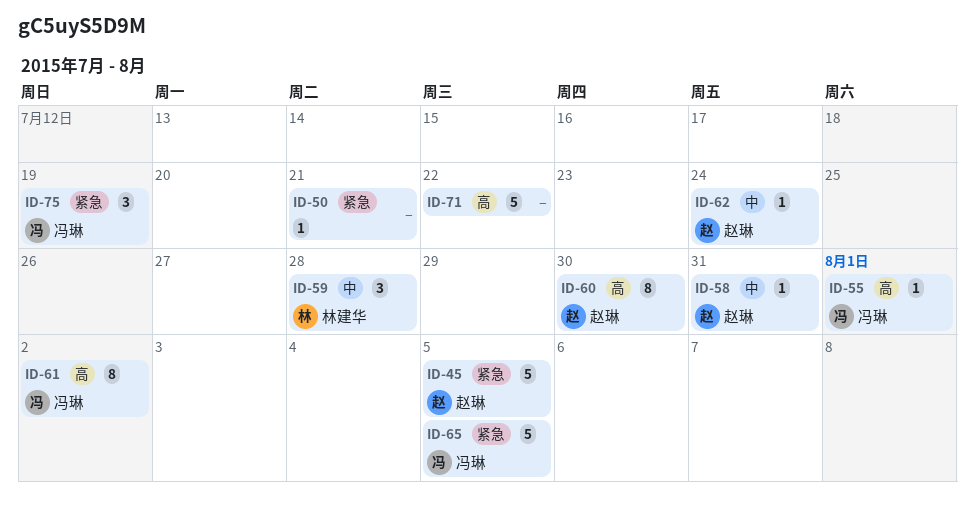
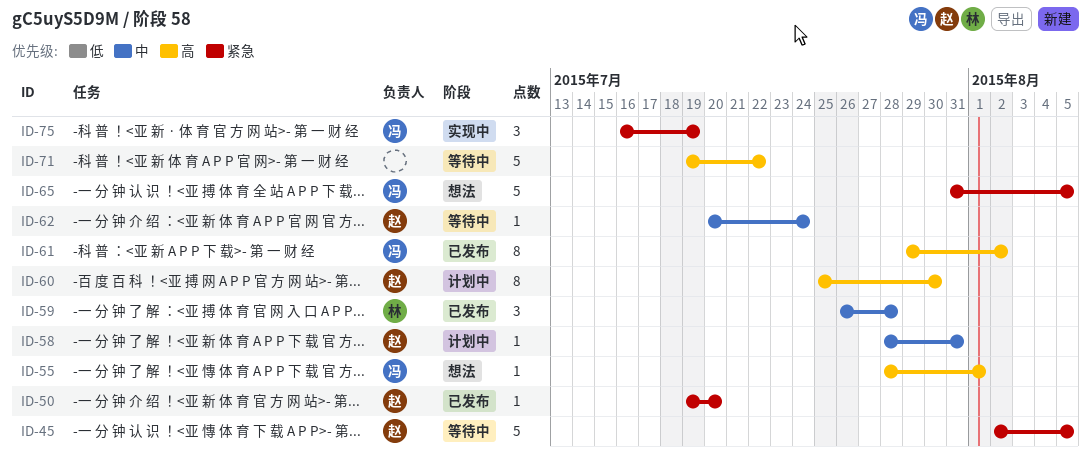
ID-50, owner: none -> 赵琳
ID-50, due: Jul 21 -> Jul 20

